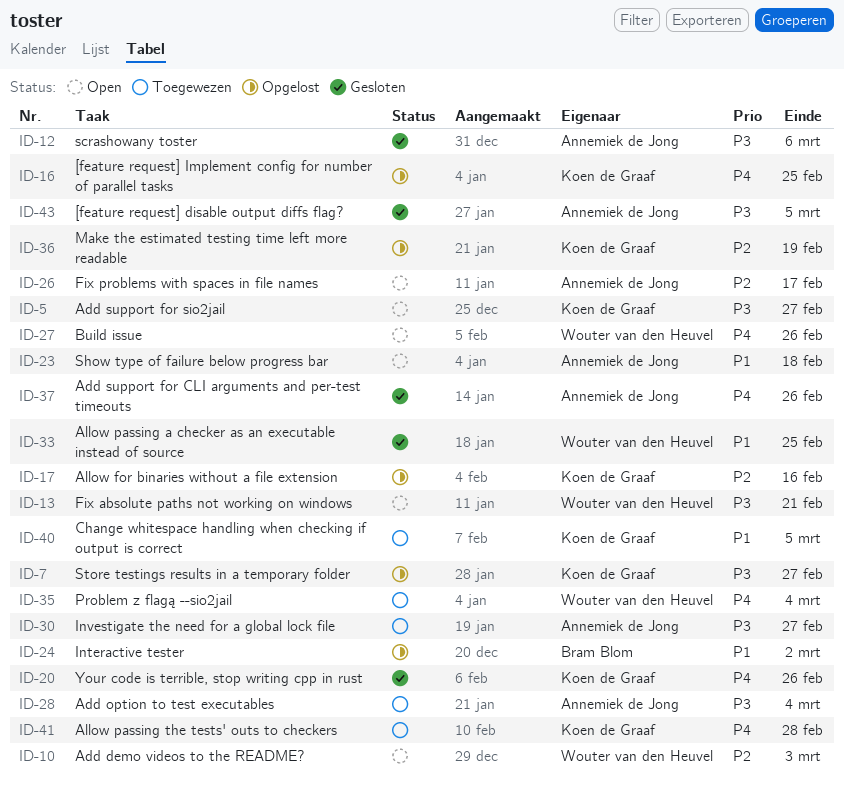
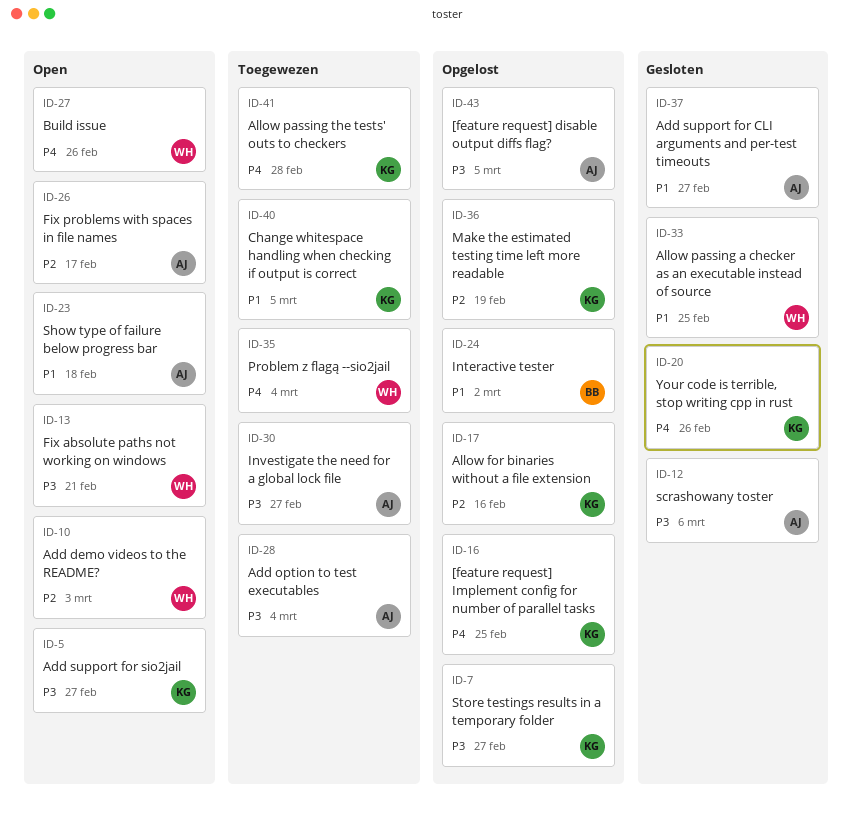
ID-37, priority: P4 -> P1
ID-37, due: Feb 26 -> Feb 27
ID-43, status: Gesloten -> Opgelost

